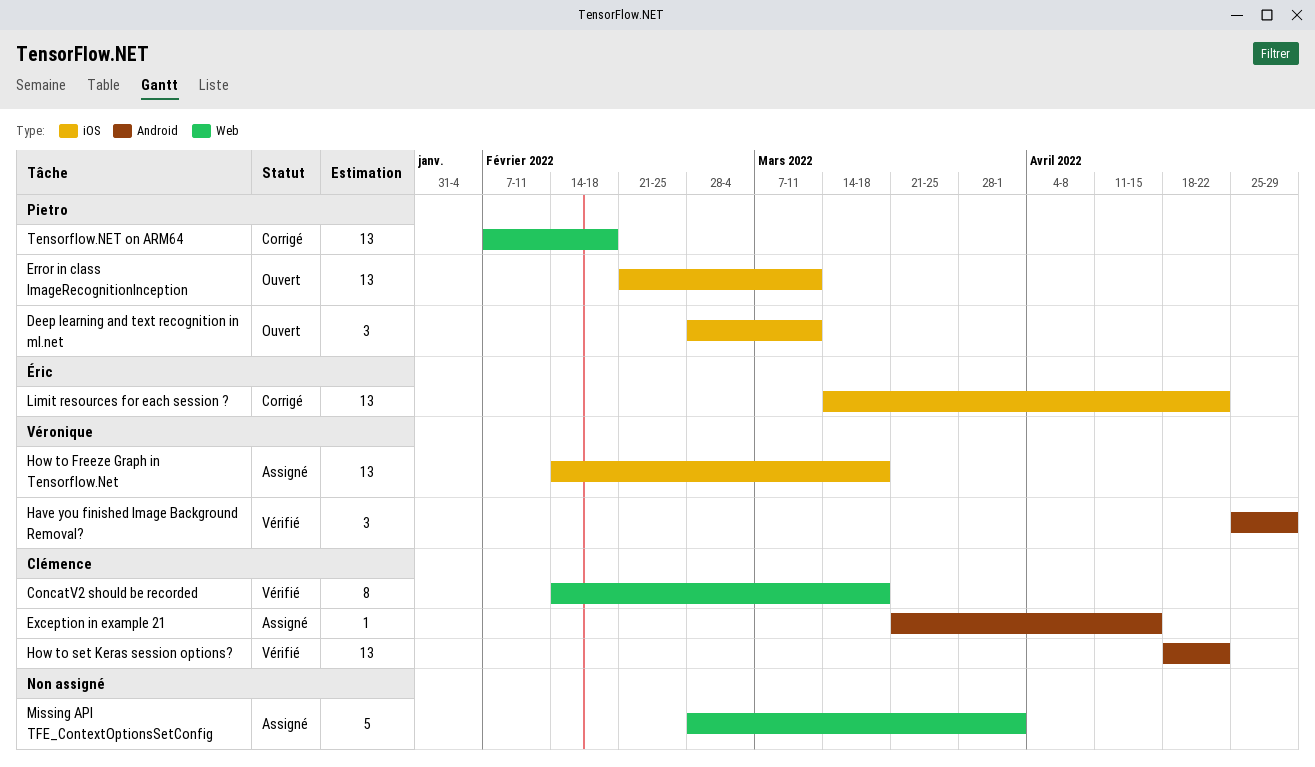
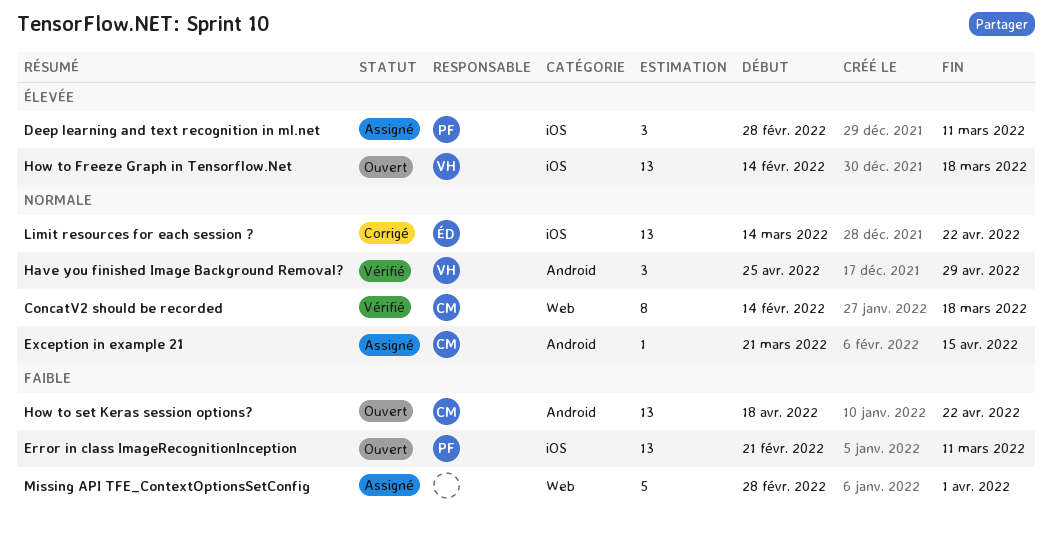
Deep learning and text recognition in ml.net, status: Ouvert -> Assigné
How to Freeze Graph in Tensorflow.Net, status: Assigné -> Ouvert
How to set Keras session options?, status: Vérifié -> Ouvert
Tensorflow.NET on ARM64: present -> none

